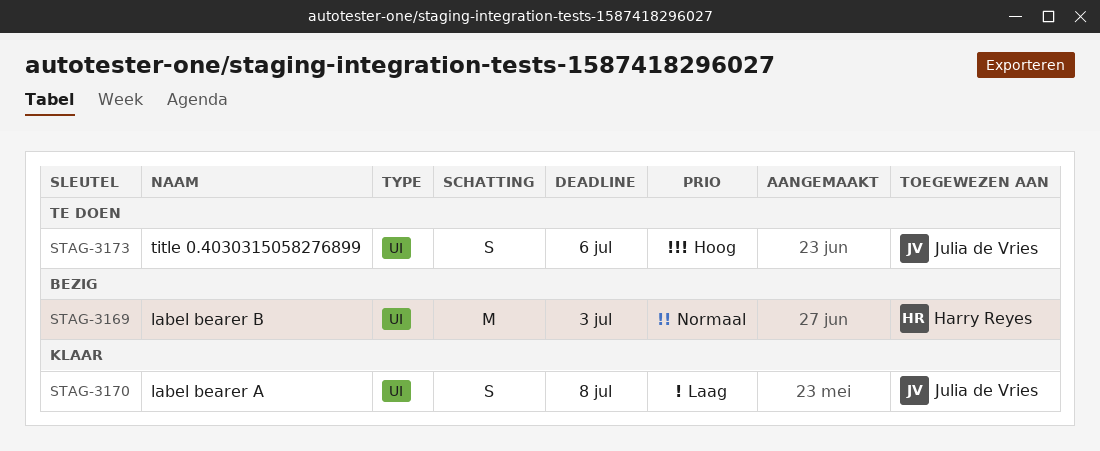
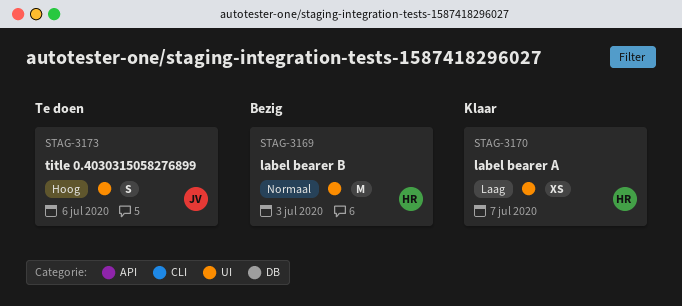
STAG-3170, owner: Julia de Vries -> Harry Reyes
STAG-3170, estimate: S -> XS
STAG-3170, due: Jul 8 -> Jul 7

